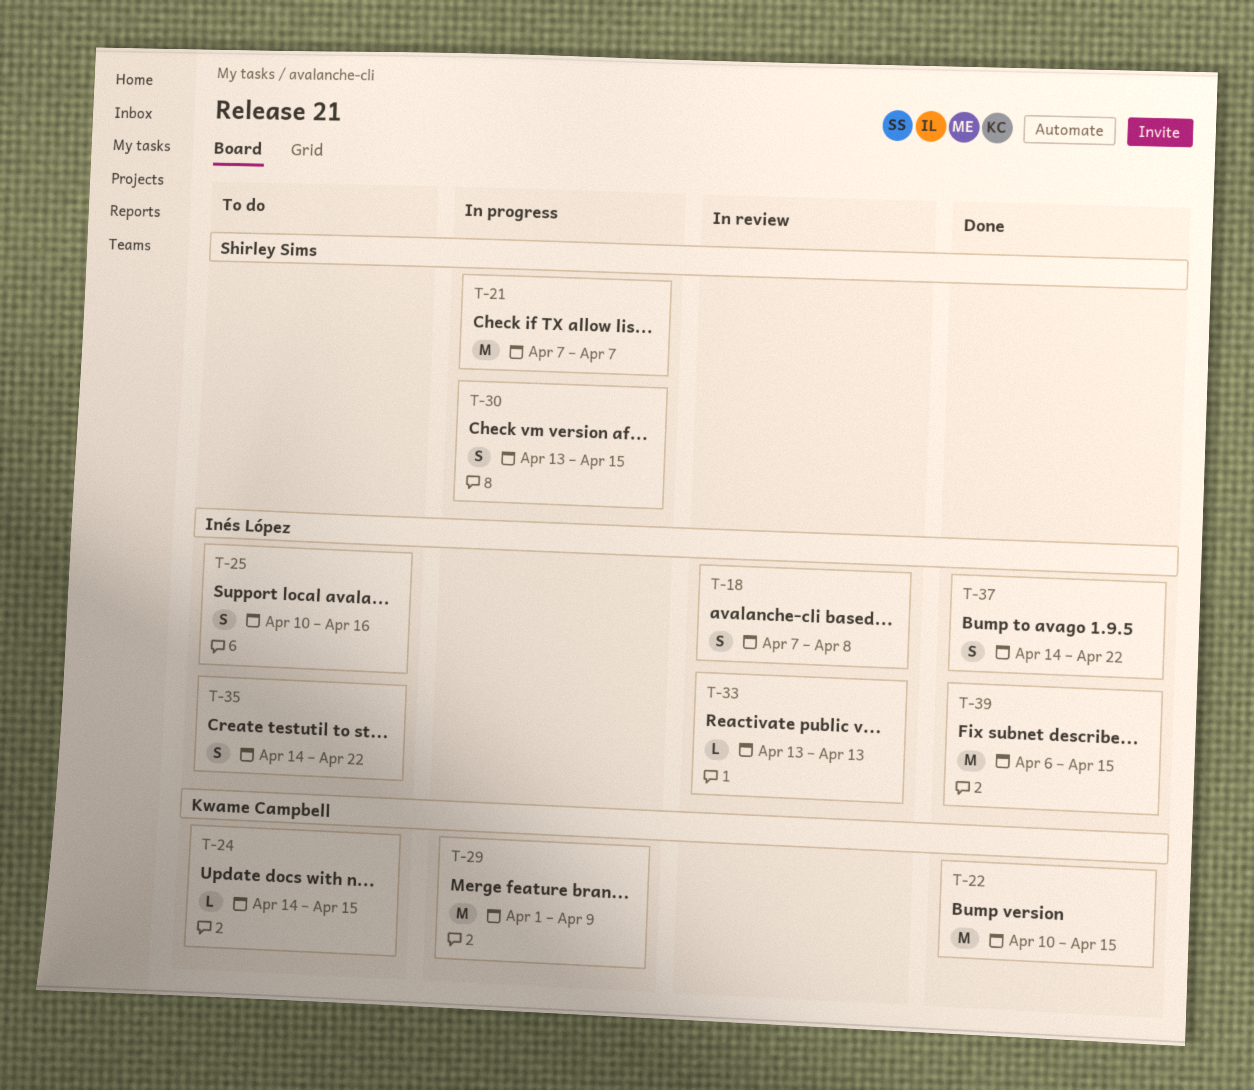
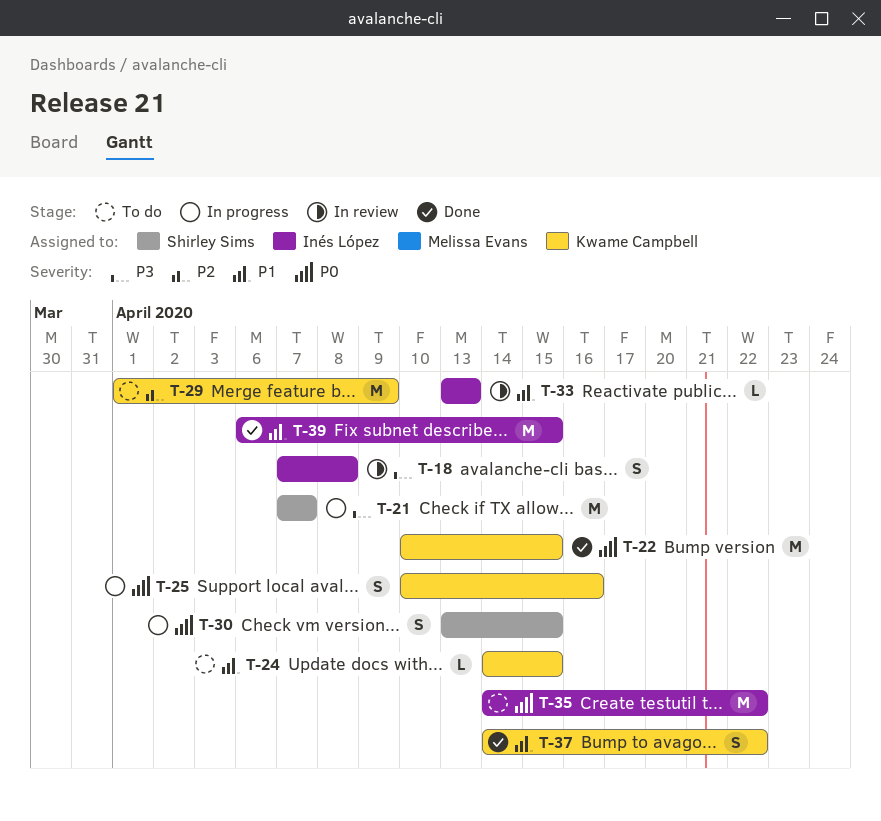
T-25, status: To do -> In progress
T-25, owner: Inés López -> Kwame Campbell
T-29, status: In progress -> To do
T-35, estimate: S -> M
T-37, owner: Inés López -> Kwame Campbell

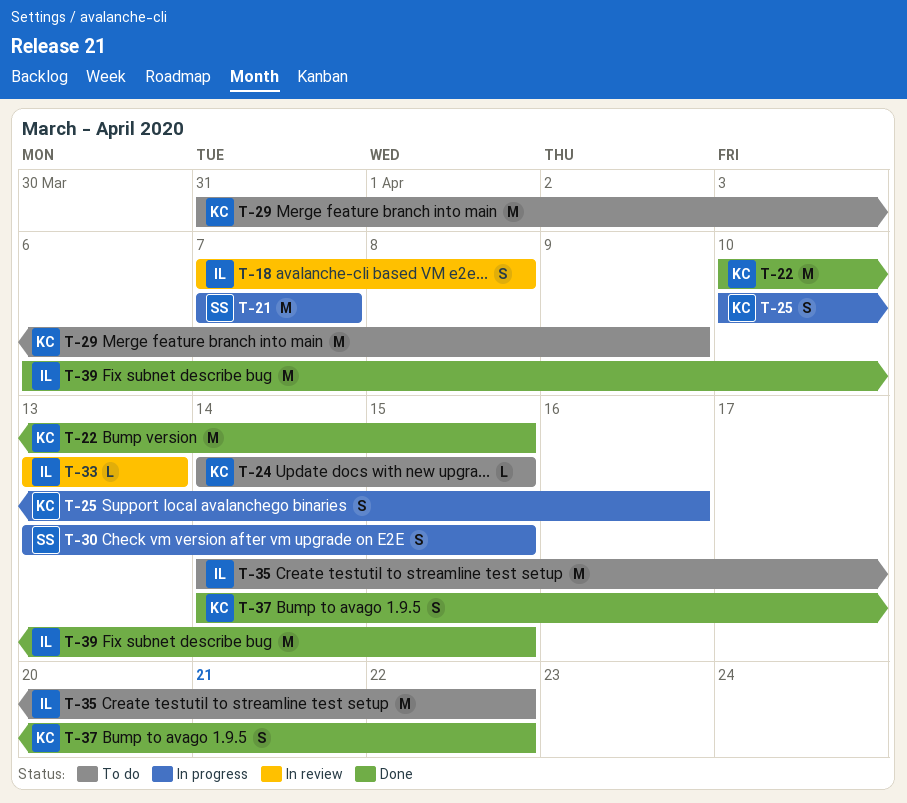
T-29, start: Apr 1 -> Mar 31

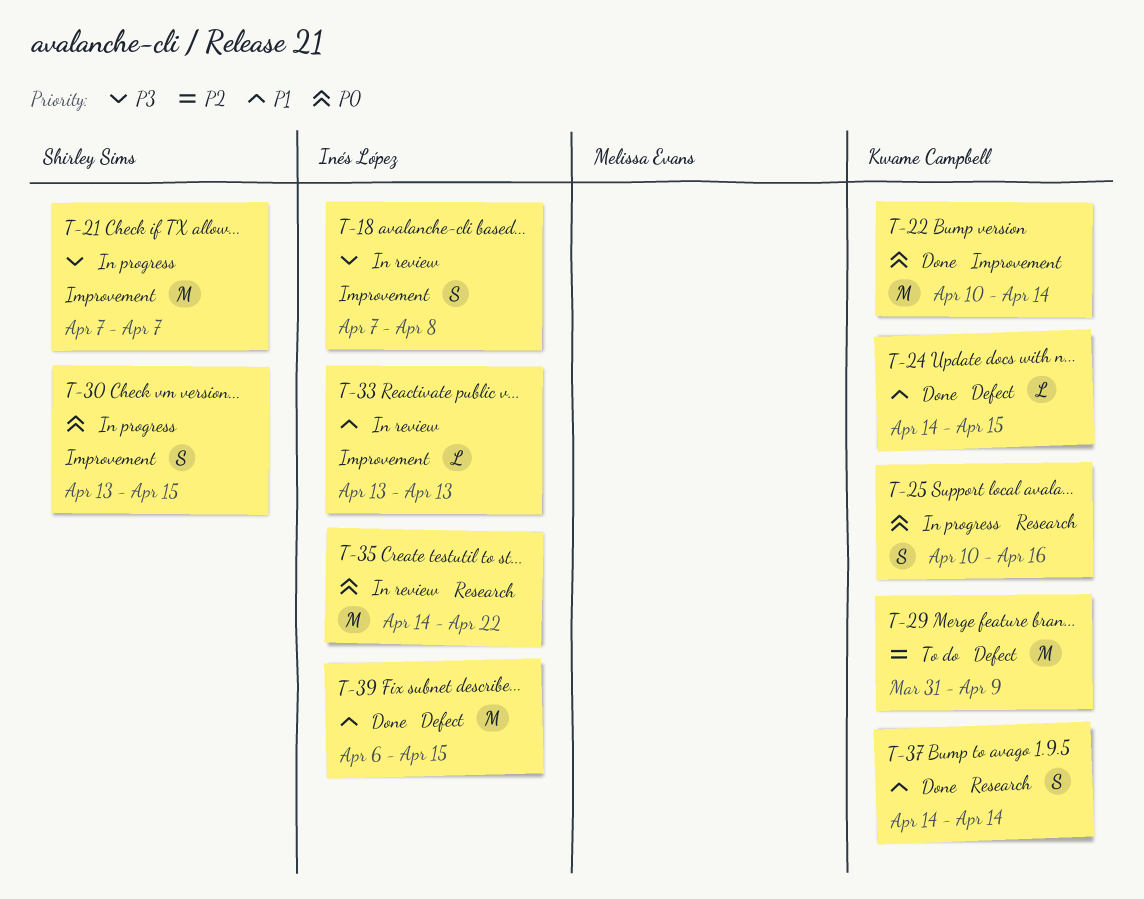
T-22, due: Apr 15 -> Apr 14
T-24, status: To do -> Done
T-35, status: To do -> In review
T-37, due: Apr 22 -> Apr 14

